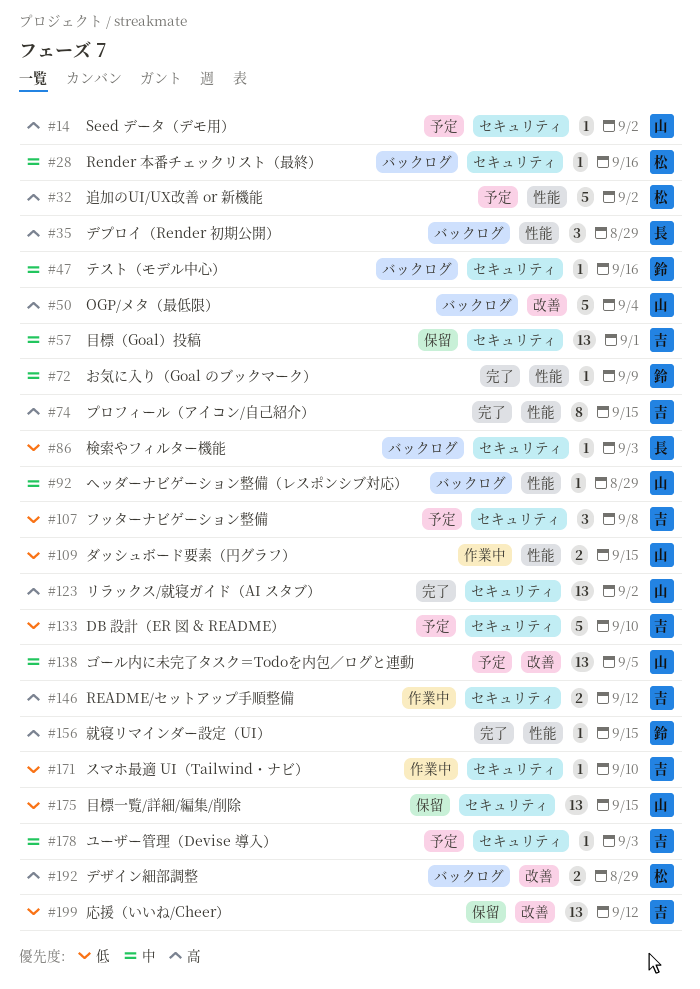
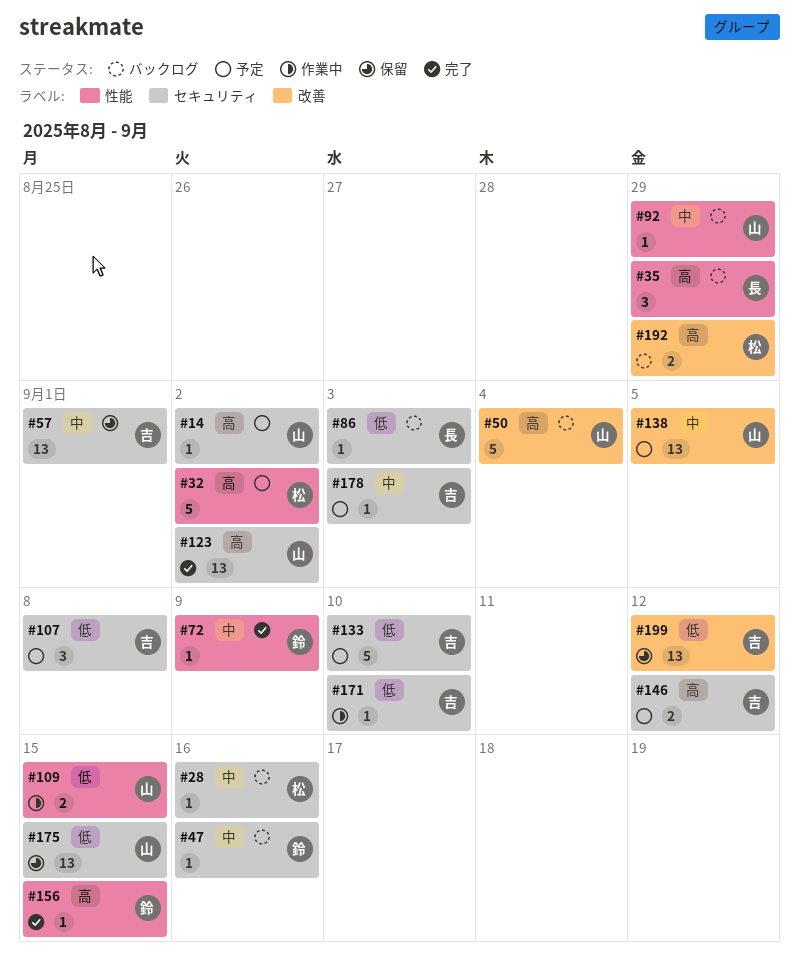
#74: present -> none
#146, status: 作業中 -> 予定

